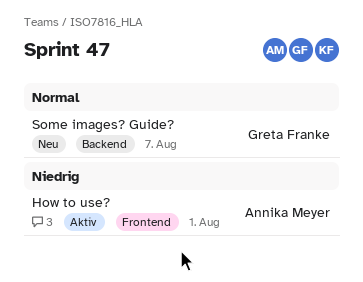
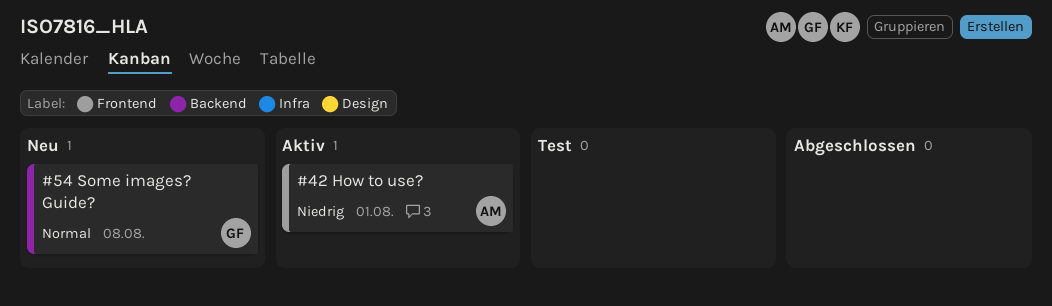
Some images? Guide?, due: Aug 7 -> Aug 8

